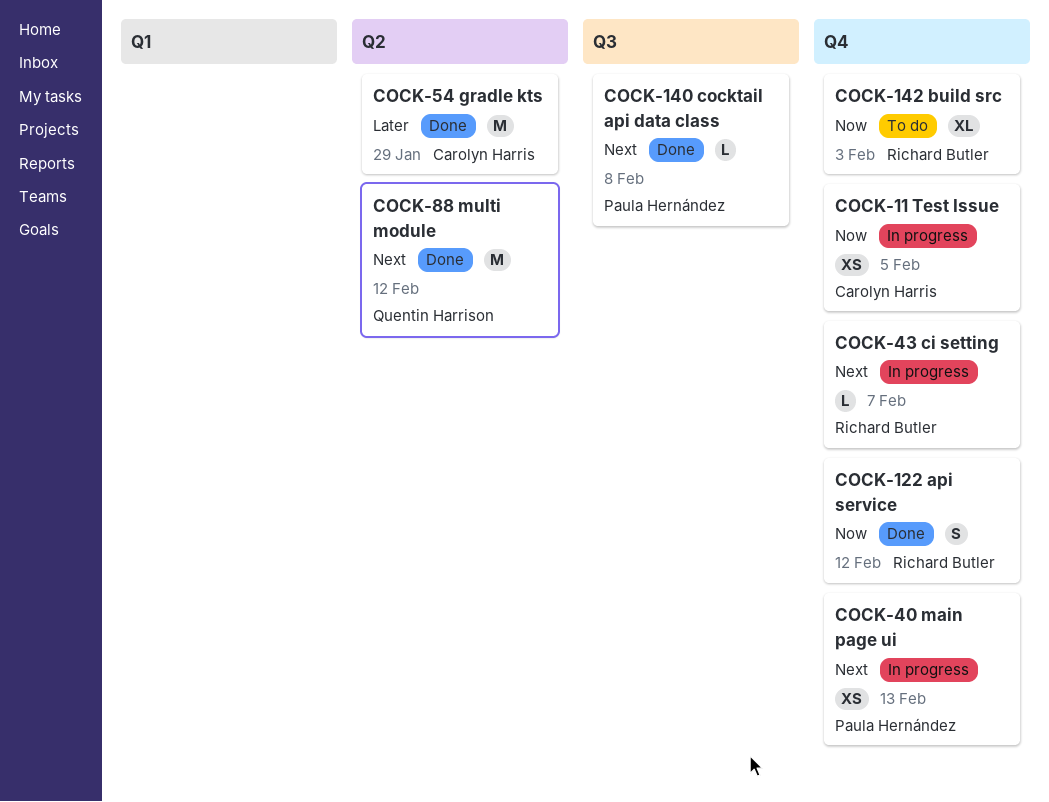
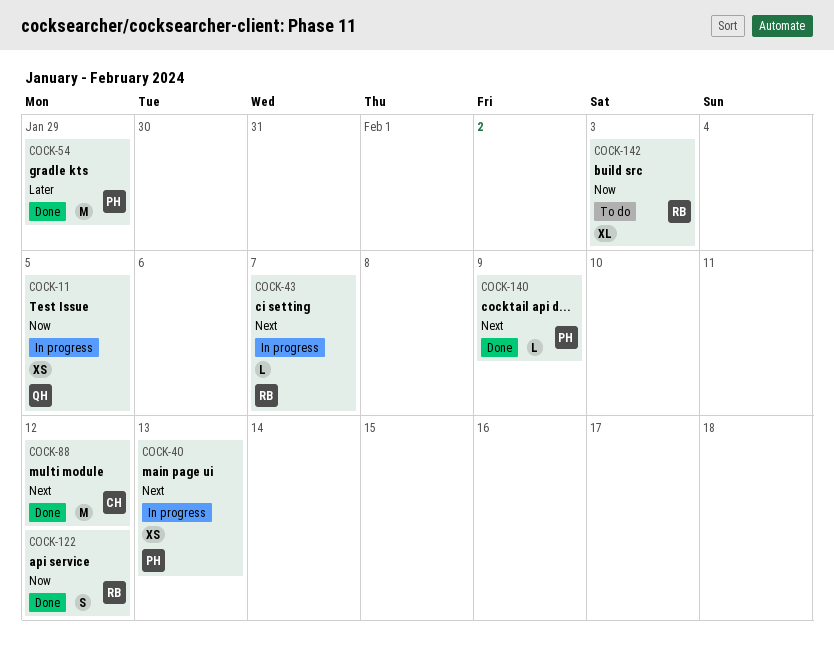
COCK-11, owner: Carolyn Harris -> Quentin Harrison
COCK-54, owner: Carolyn Harris -> Paula Hernández
COCK-88, owner: Quentin Harrison -> Carolyn Harris
COCK-140, due: Feb 8 -> Feb 9

